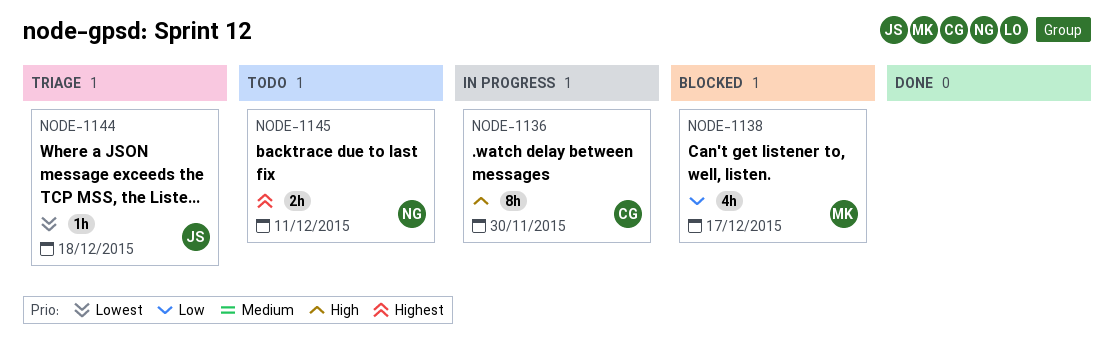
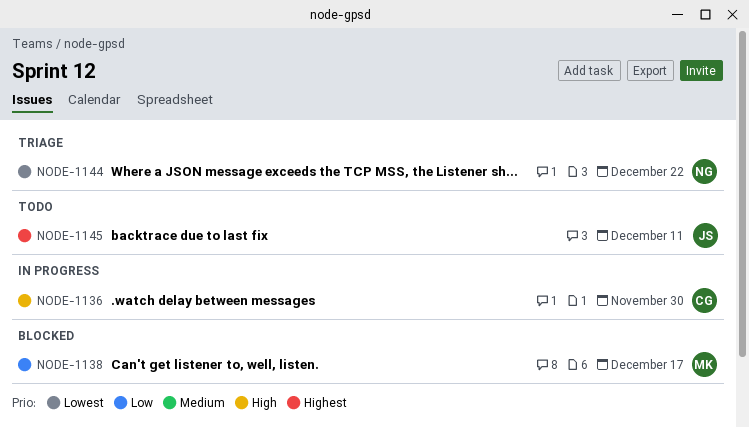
NODE-1144, owner: JS -> NG
NODE-1144, due: Dec 18 -> Dec 22
NODE-1145, owner: NG -> JS

